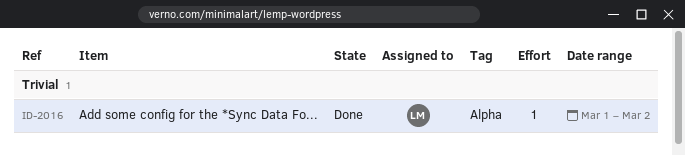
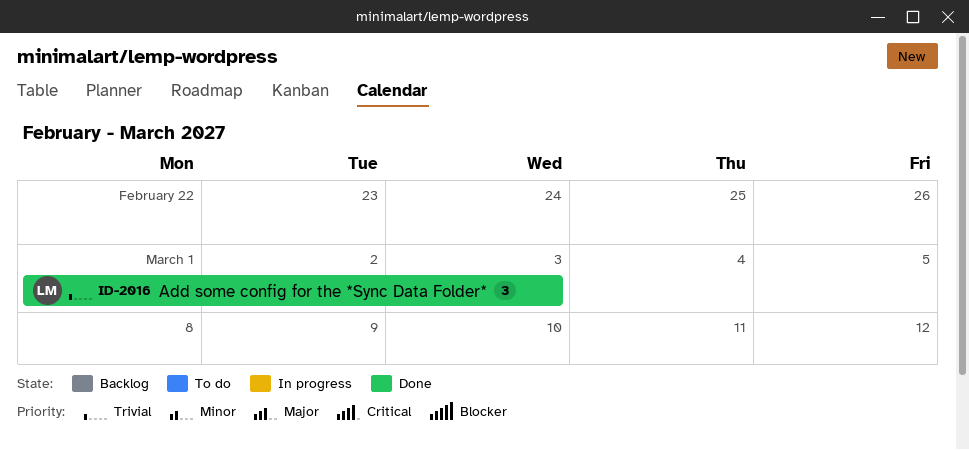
ID-2016, estimate: 1 -> 3
ID-2016, due: Mar 2 -> Mar 3

